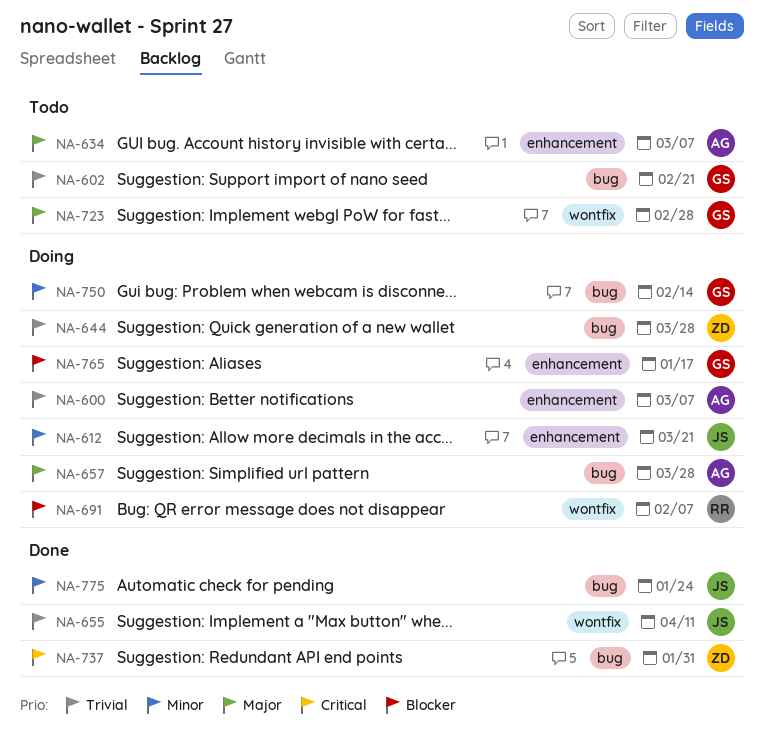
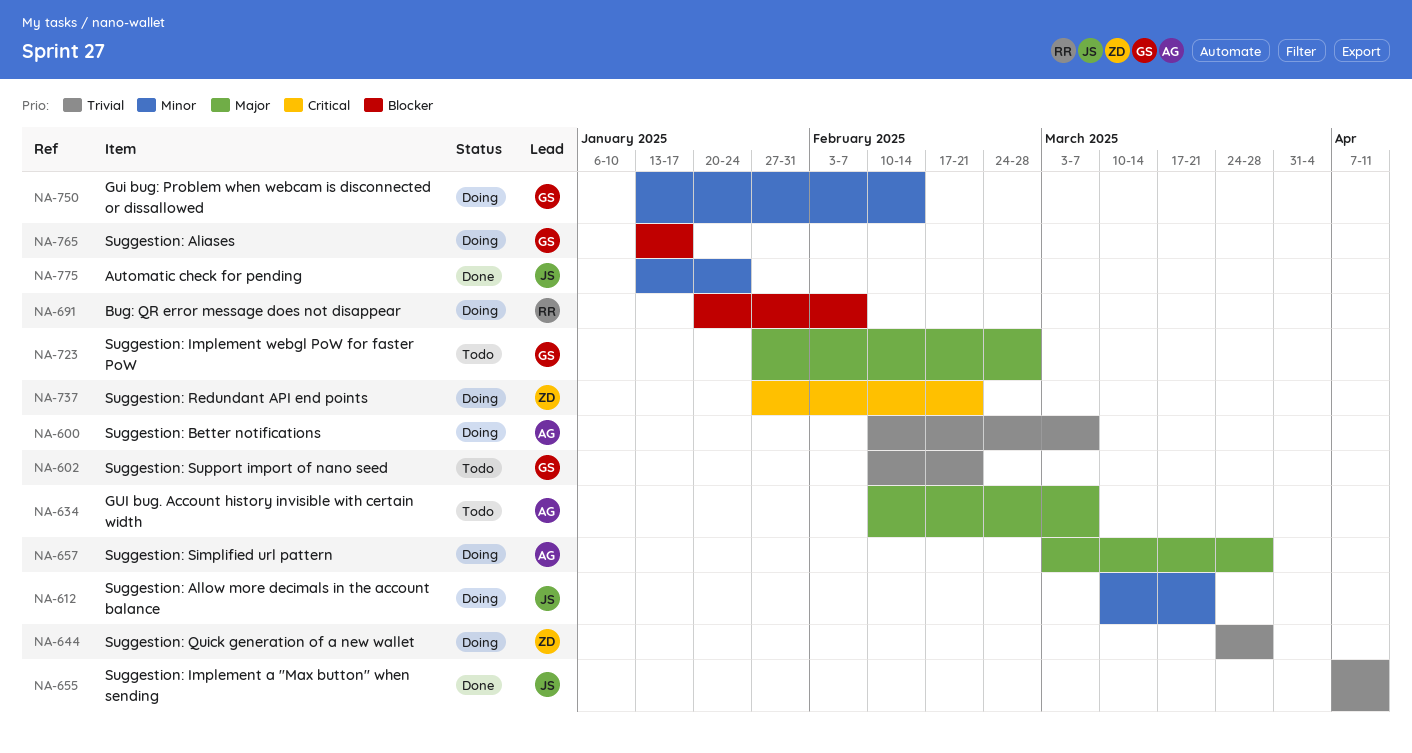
NA-737, status: Done -> Doing
NA-737, due: Jan 31 -> Feb 21

